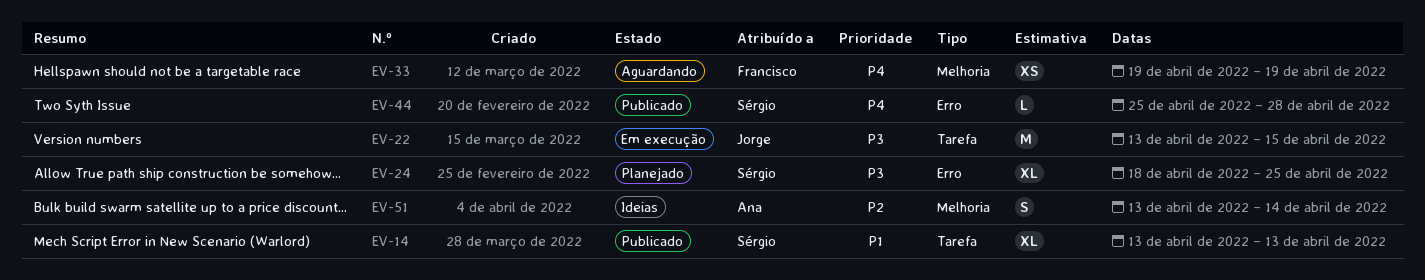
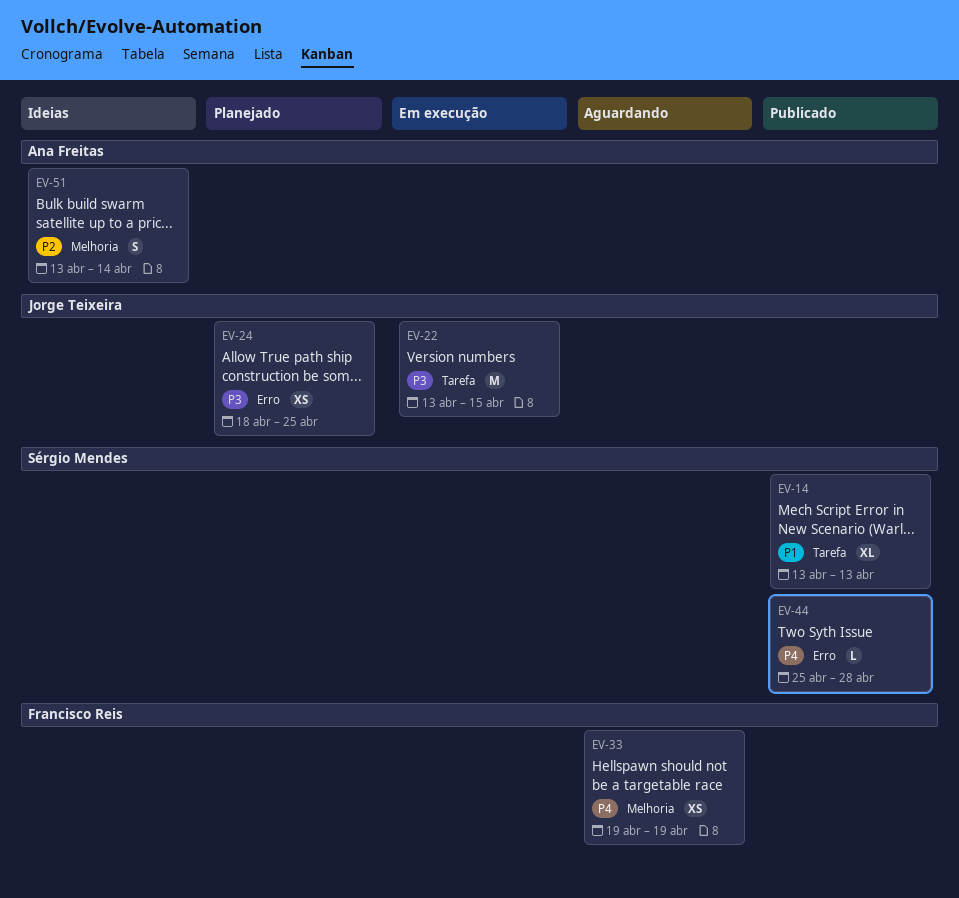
EV-24, owner: Sérgio Mendes -> Jorge Teixeira
EV-24, estimate: XL -> XS

